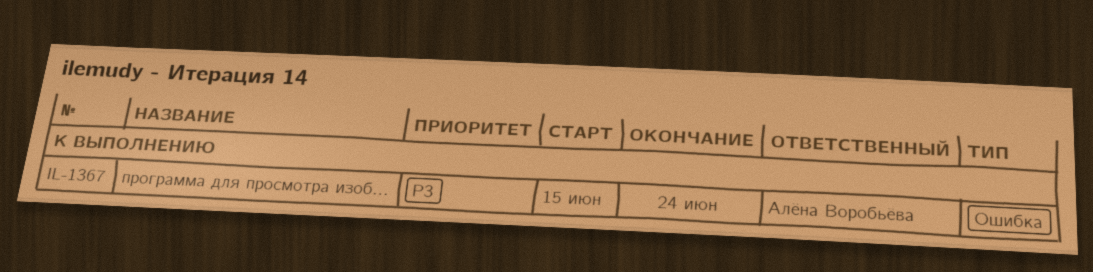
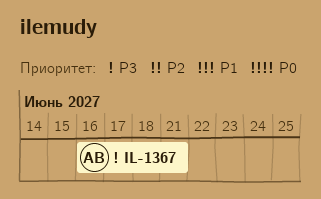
IL-1367, start: Jun 15 -> Jun 16
IL-1367, due: Jun 24 -> Jun 21

